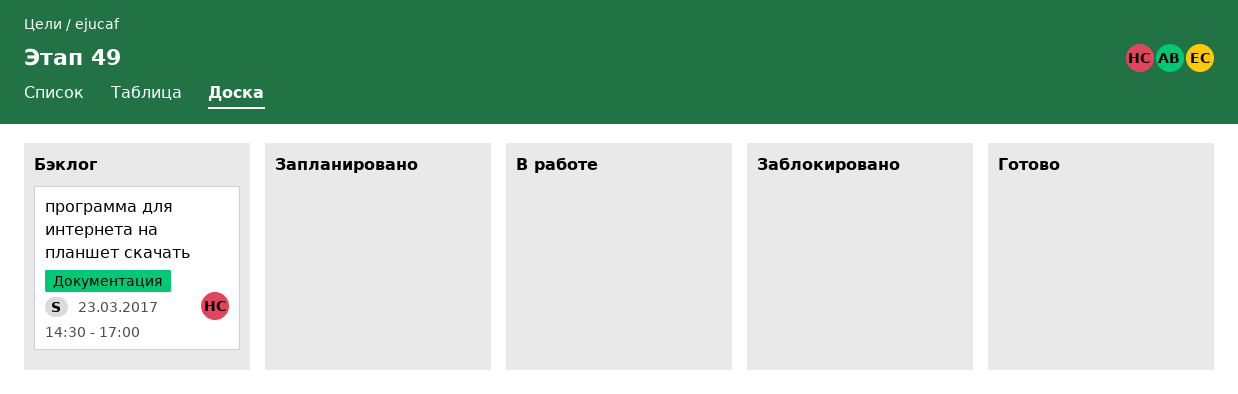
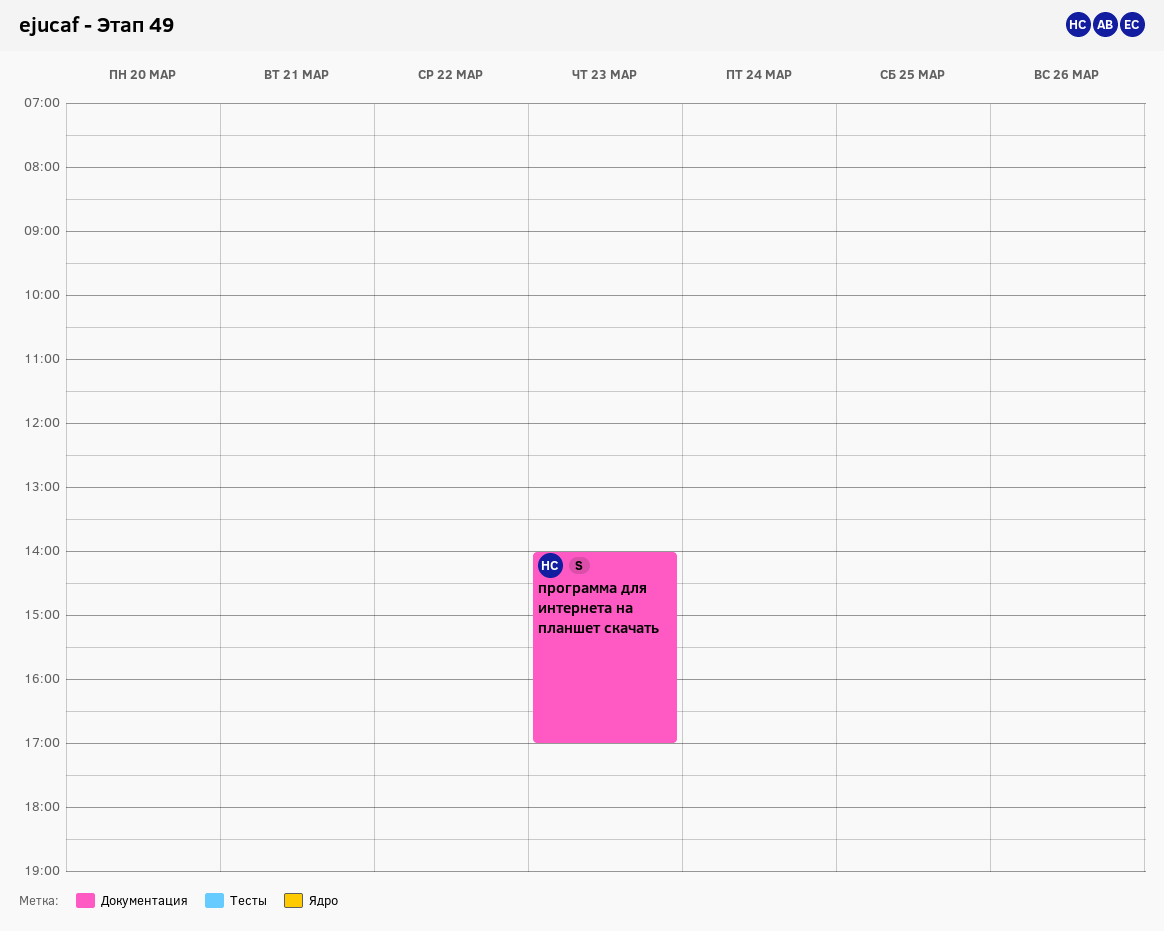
программа для интернета на планшет скачать, begins: 14:30 -> 14:00

